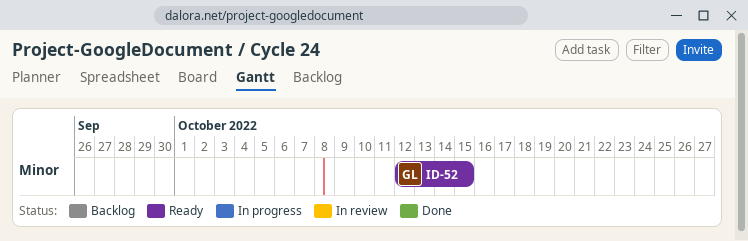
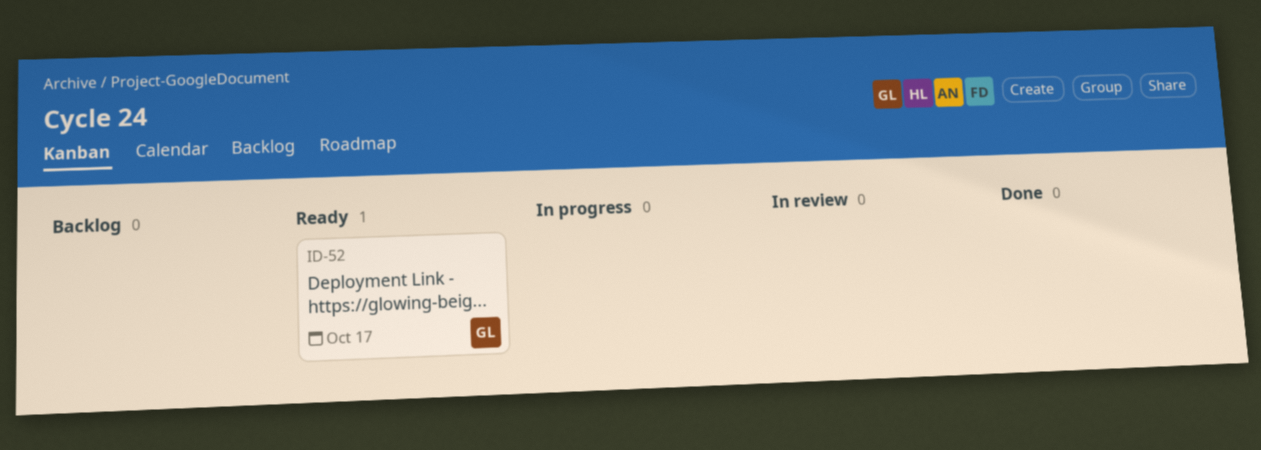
ID-52, due: Oct 15 -> Oct 17

